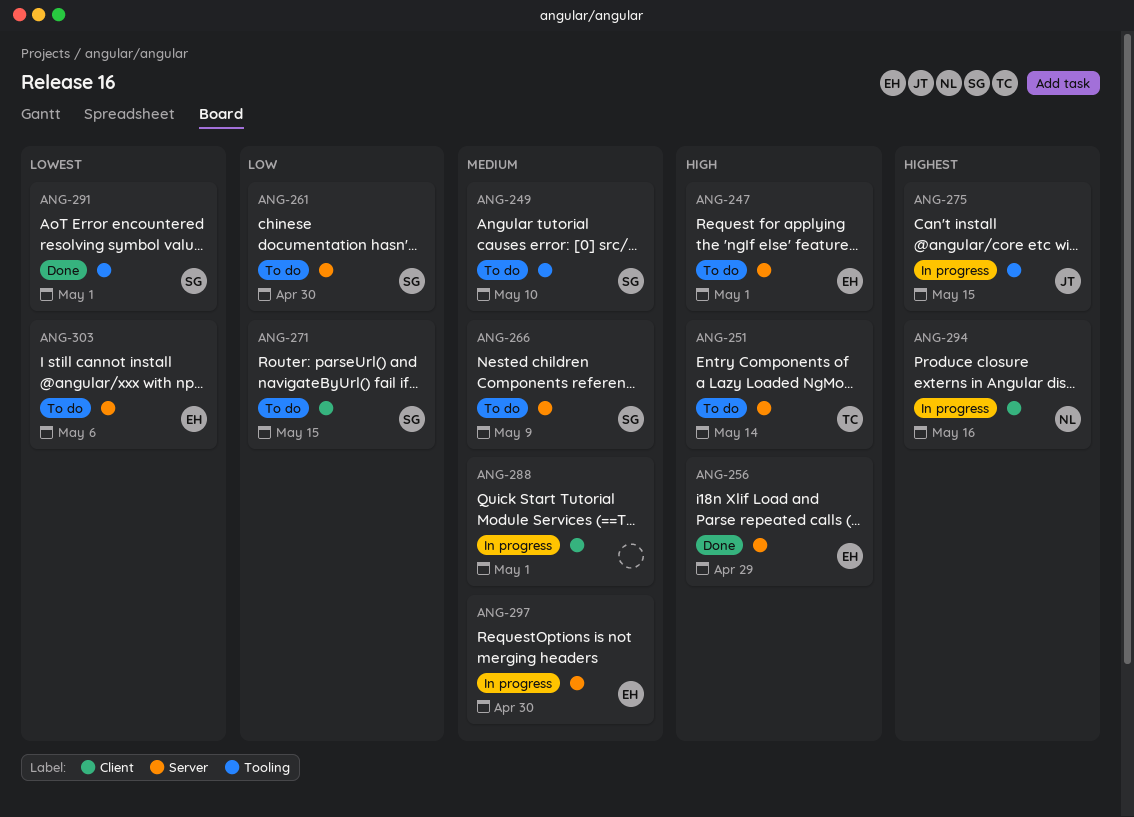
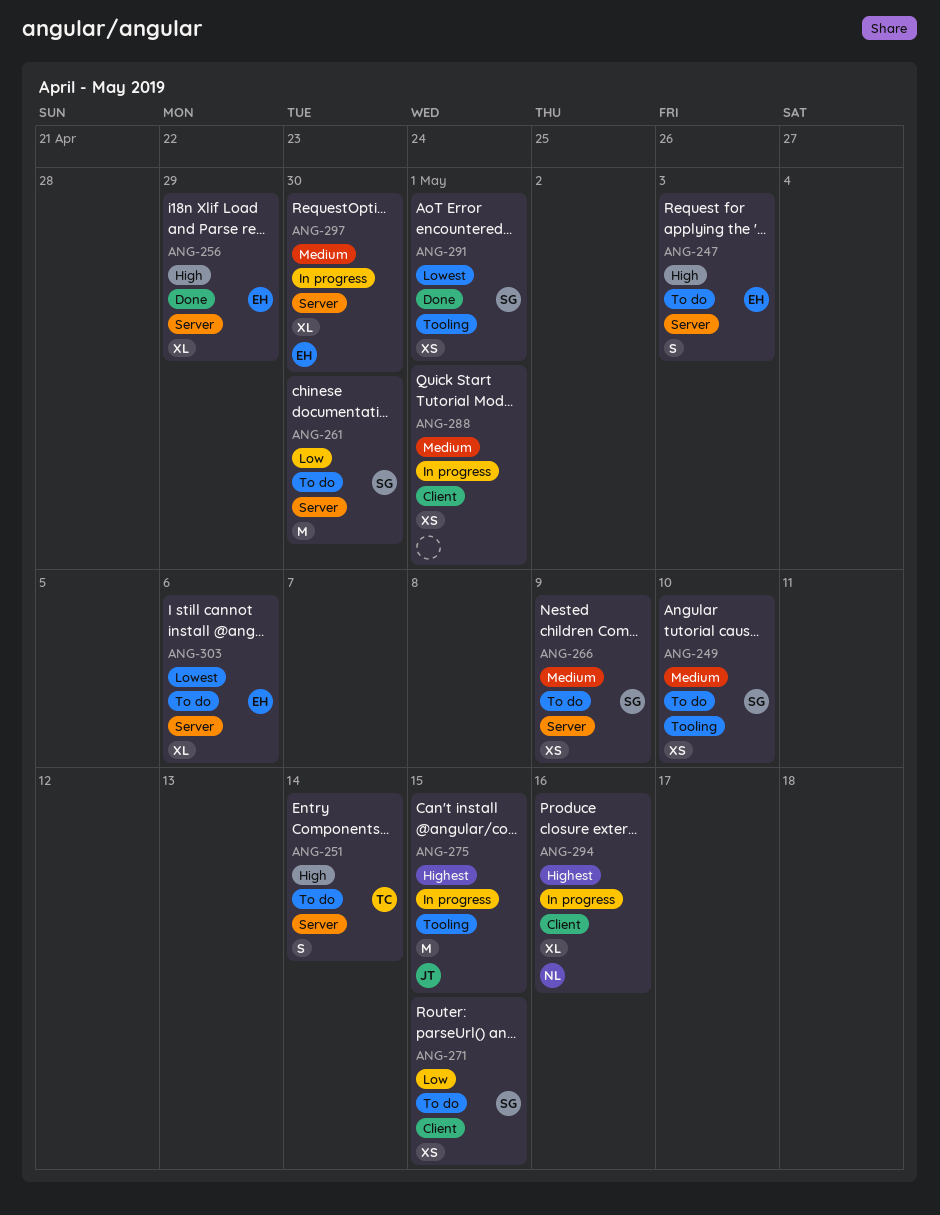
ANG-247, due: May 1 -> May 3

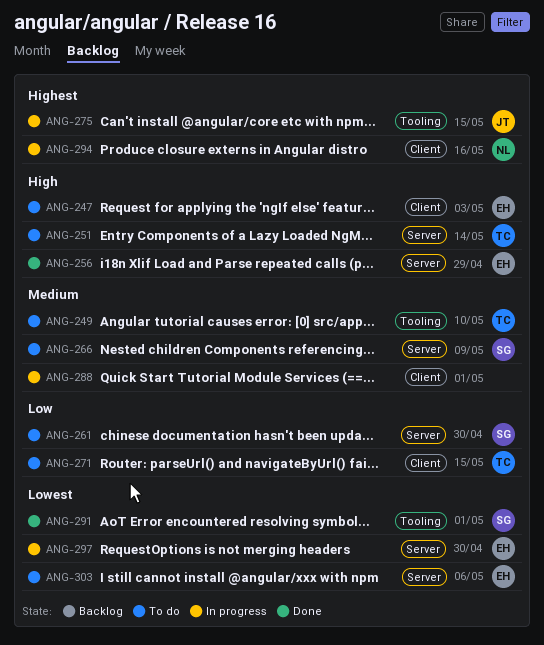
ANG-247, label: Server -> Client
ANG-249, owner: SG -> TC
ANG-271, owner: SG -> TC
ANG-297, priority: Medium -> Lowest

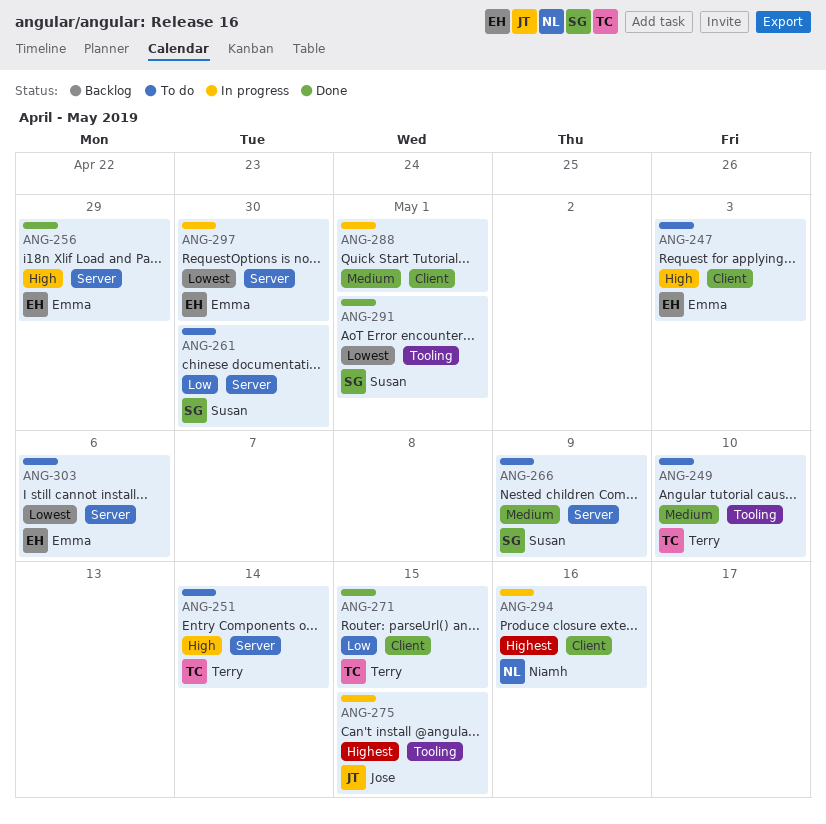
ANG-271, status: To do -> Done

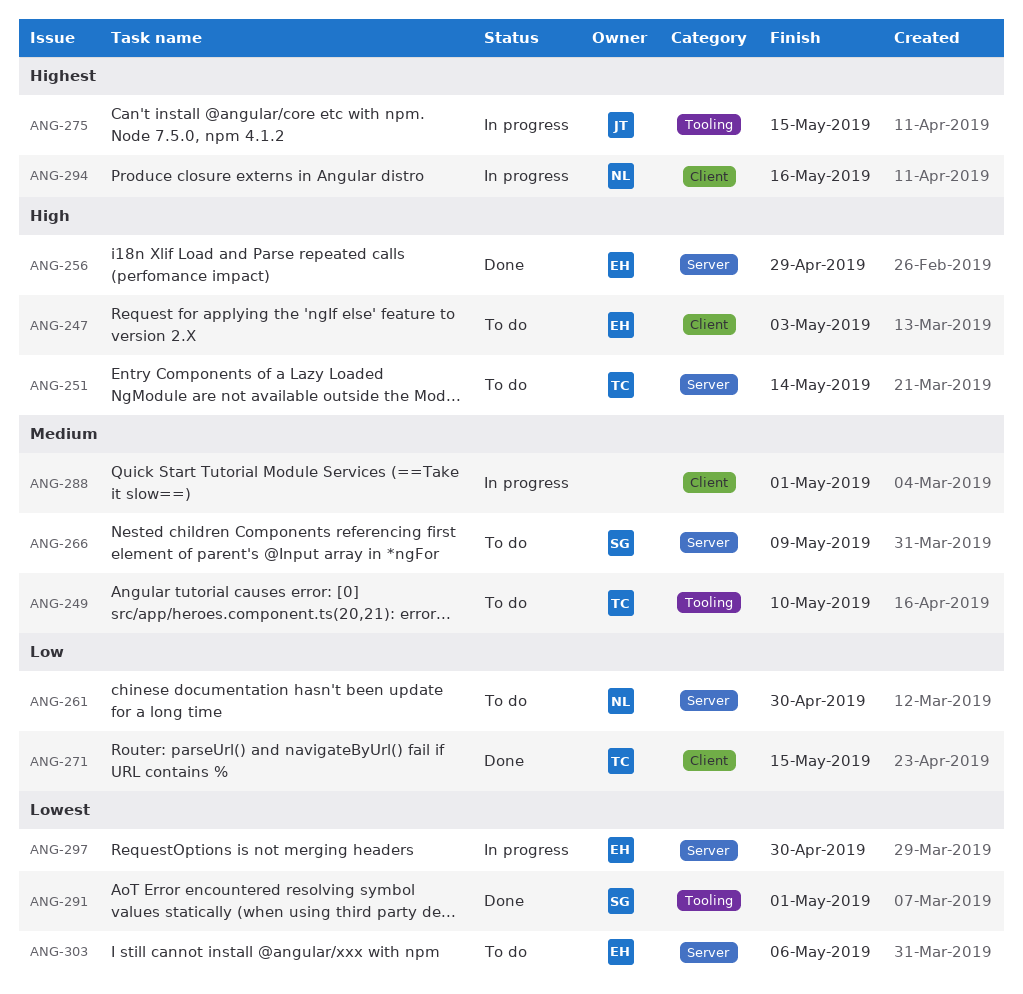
ANG-261, owner: Susan -> Niamh

